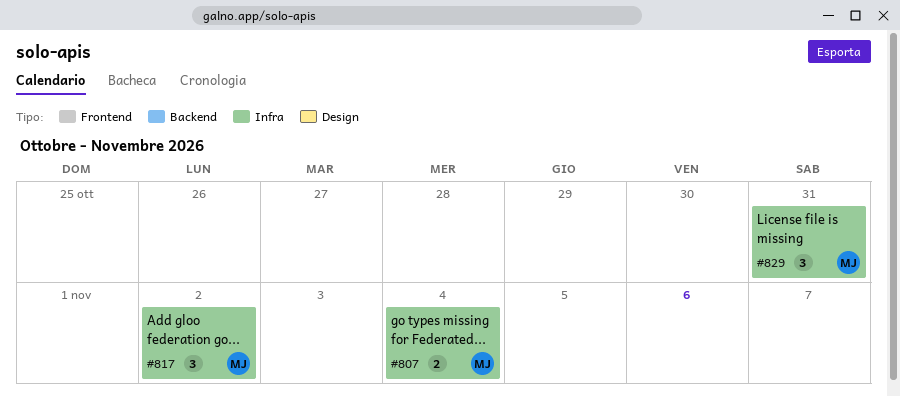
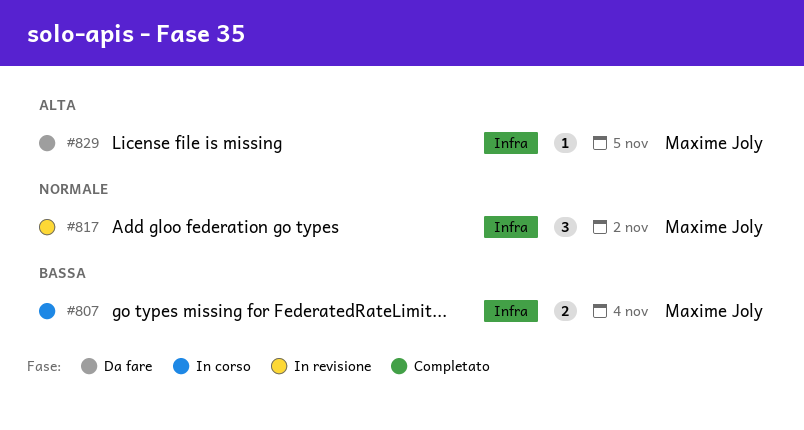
#829, estimate: 3 -> 1
#829, due: Oct 31 -> Nov 5

